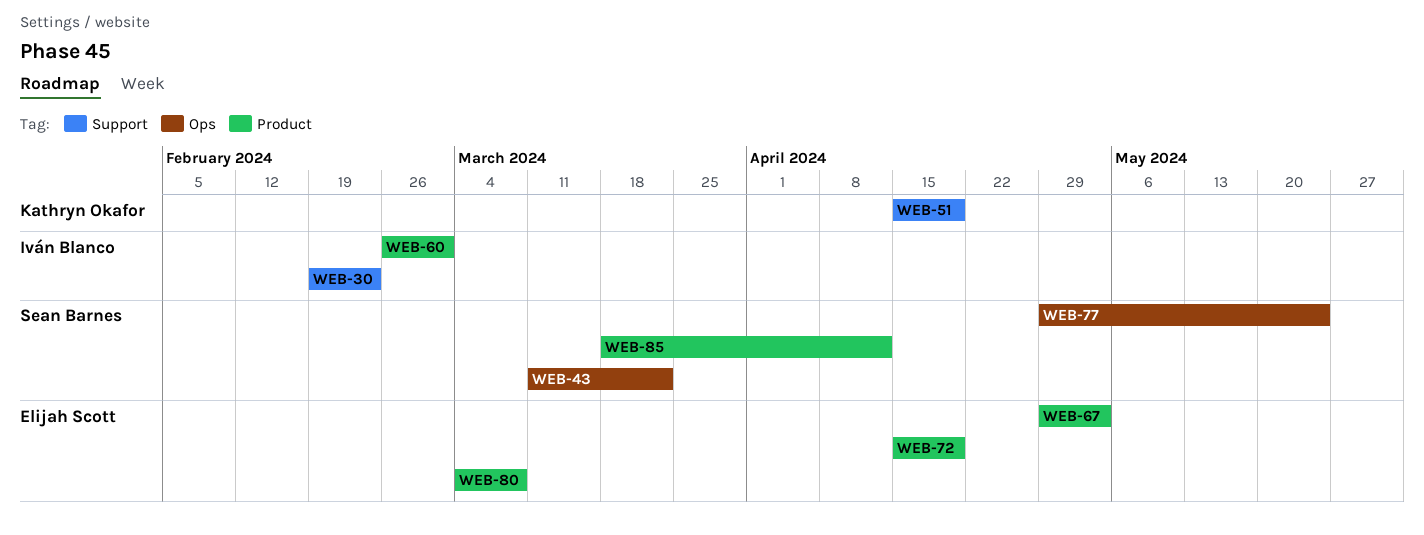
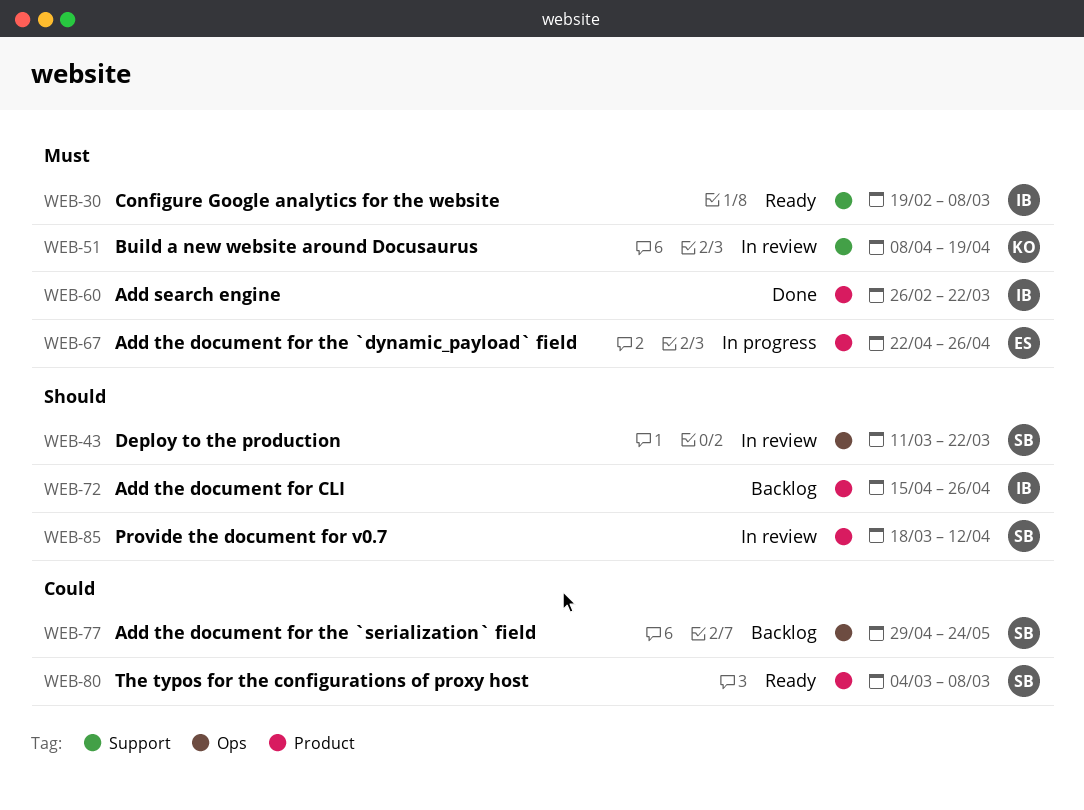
WEB-30, due: Feb 23 -> Mar 8
WEB-51, start: Apr 15 -> Apr 8
WEB-60, due: Mar 1 -> Mar 22
WEB-67, start: Apr 29 -> Apr 22
WEB-67, due: May 3 -> Apr 26
WEB-72, owner: Elijah Scott -> Iván Blanco
WEB-72, due: Apr 19 -> Apr 26
WEB-80, owner: Elijah Scott -> Sean Barnes

